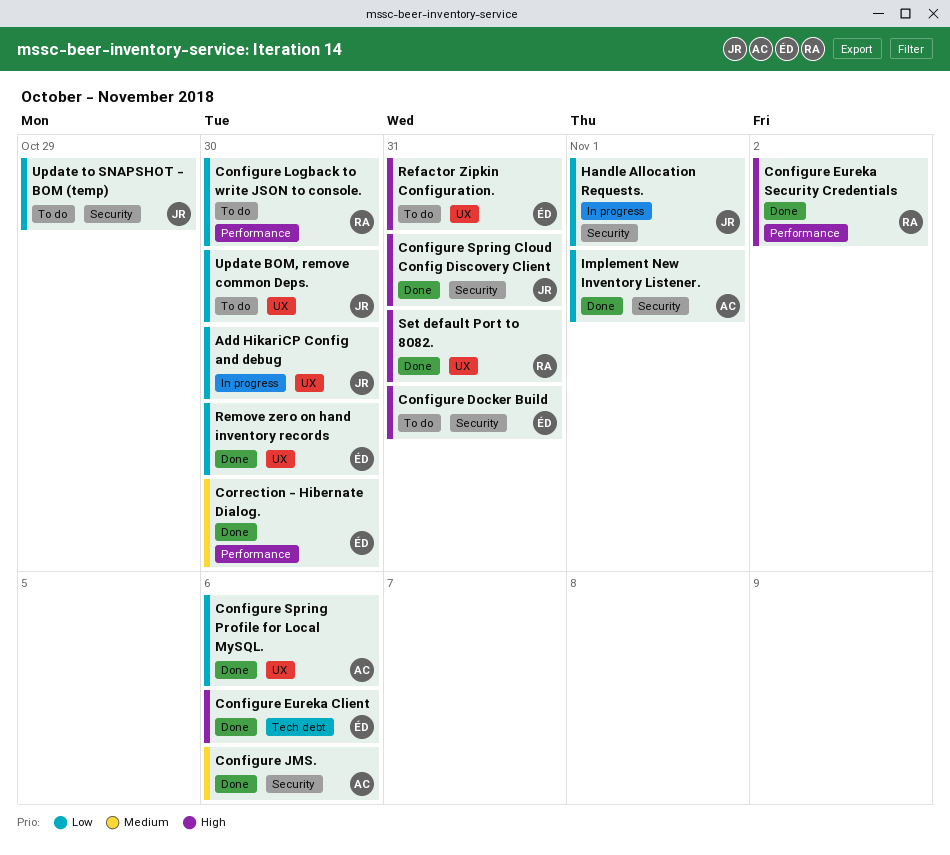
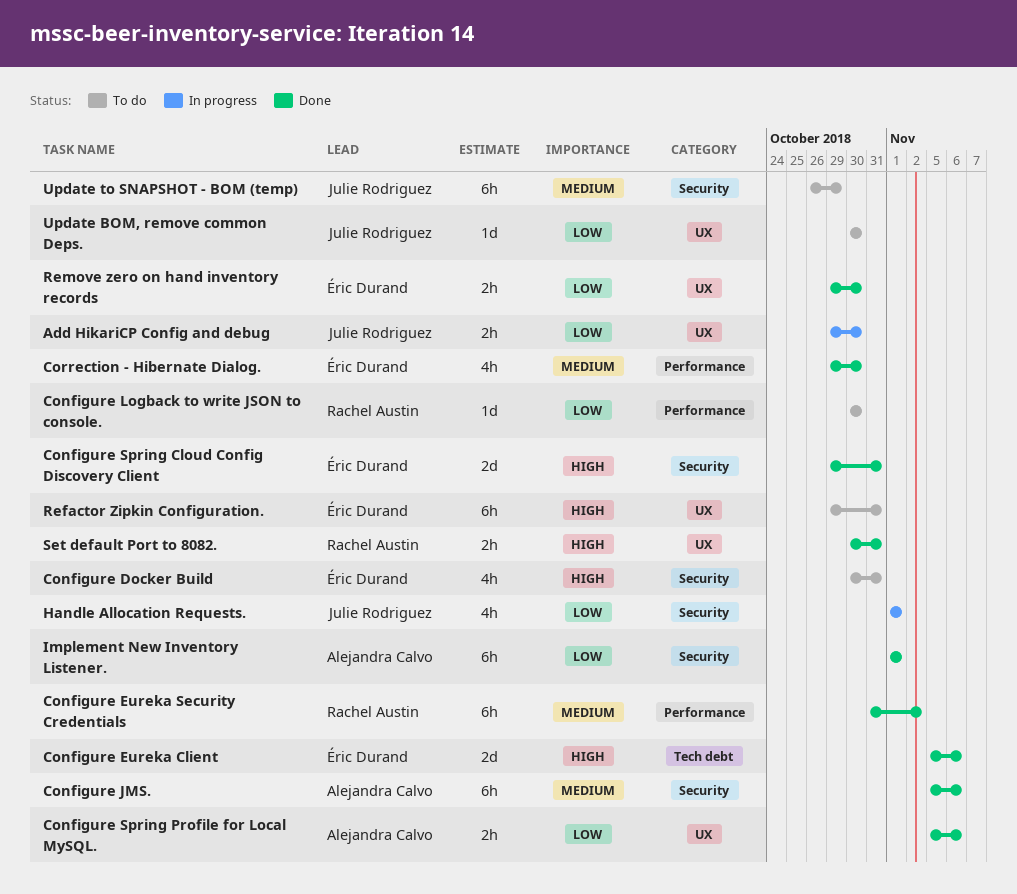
Configure Eureka Security Credentials, priority: High -> Medium
Configure Spring Cloud Config Discovery Client, owner: Julie Rodriguez -> Éric Durand
Update to SNAPSHOT - BOM (temp), priority: Low -> Medium

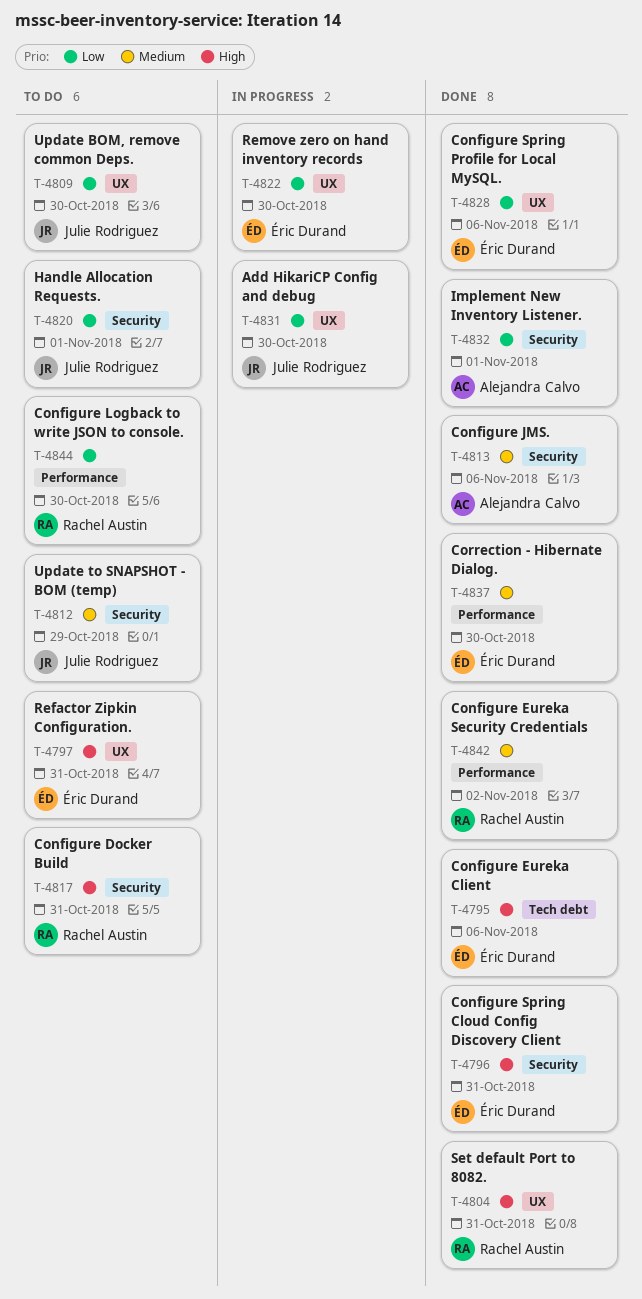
Configure Docker Build, owner: Éric Durand -> Rachel Austin
Configure Spring Profile for Local MySQL., owner: Alejandra Calvo -> Éric Durand
Handle Allocation Requests., status: In progress -> To do
Remove zero on hand inventory records, status: Done -> In progress

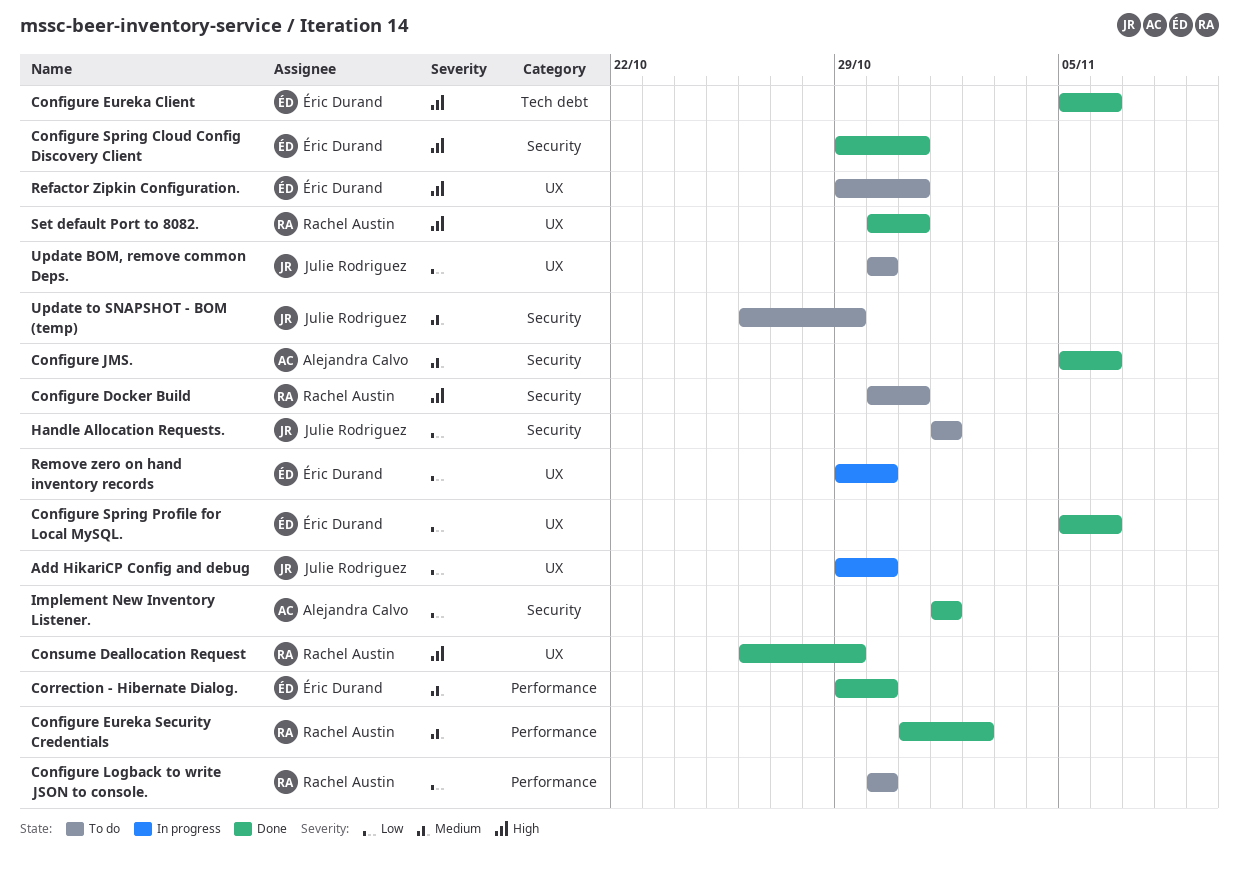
Consume Deallocation Request: none -> present

